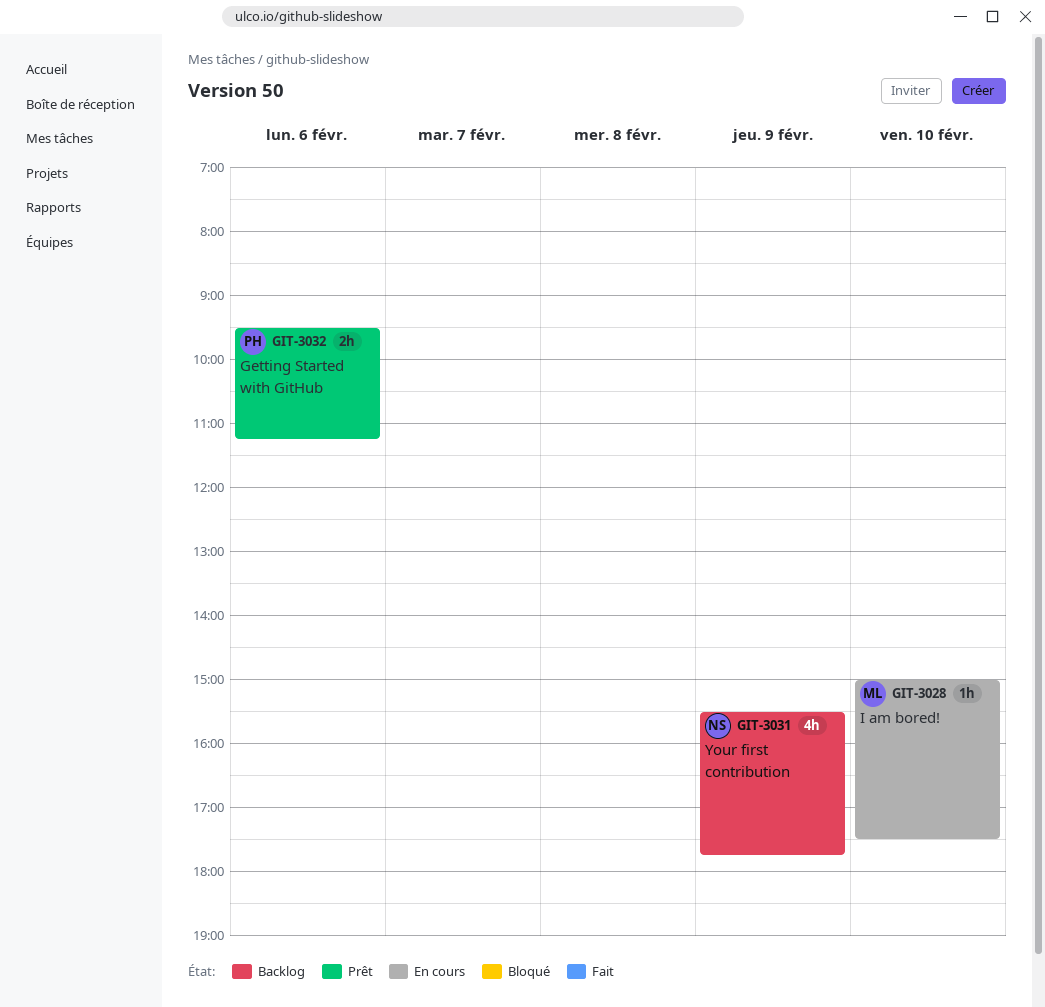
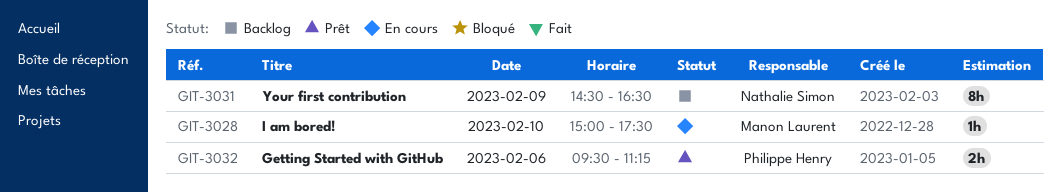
GIT-3031, estimate: 4h -> 8h
GIT-3031, begins: 15:30 -> 14:30
GIT-3031, ends: 17:45 -> 16:30

